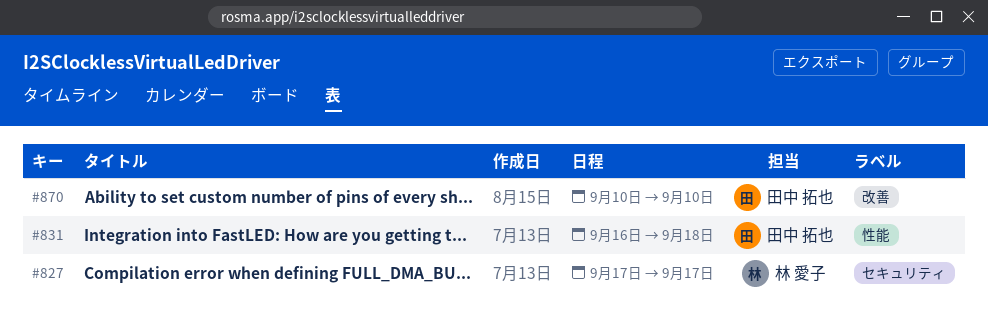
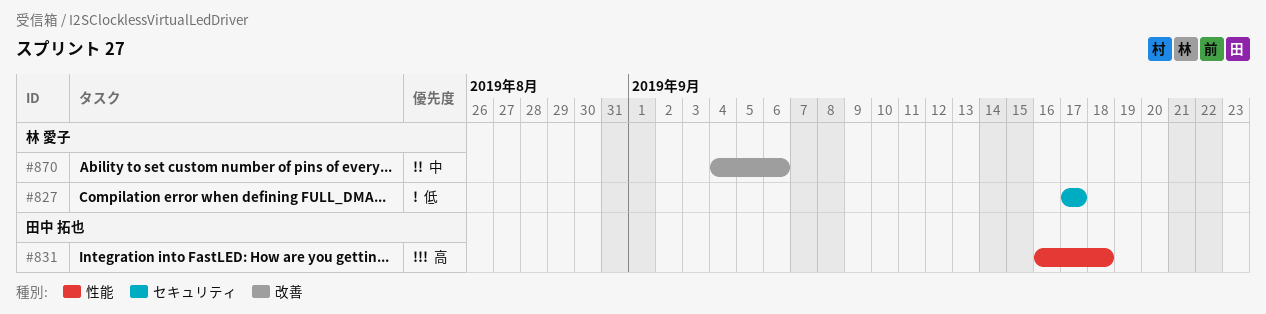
#870, owner: 田中 拓也 -> 林 愛子
#870, start: Sep 10 -> Sep 4
#870, due: Sep 10 -> Sep 6

